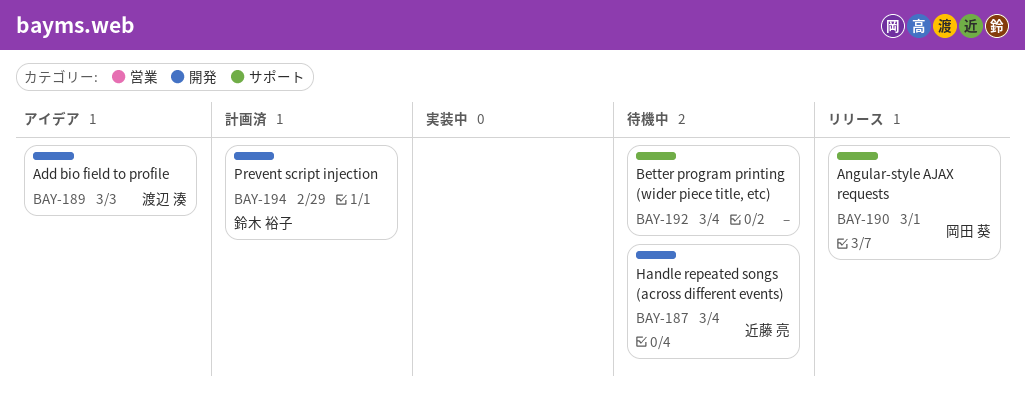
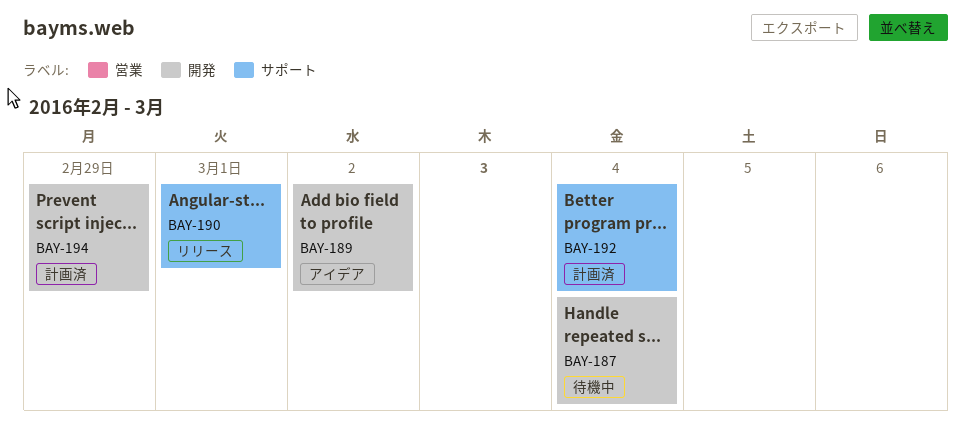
BAY-189, due: Mar 3 -> Mar 2
BAY-192, status: 待機中 -> 計画済

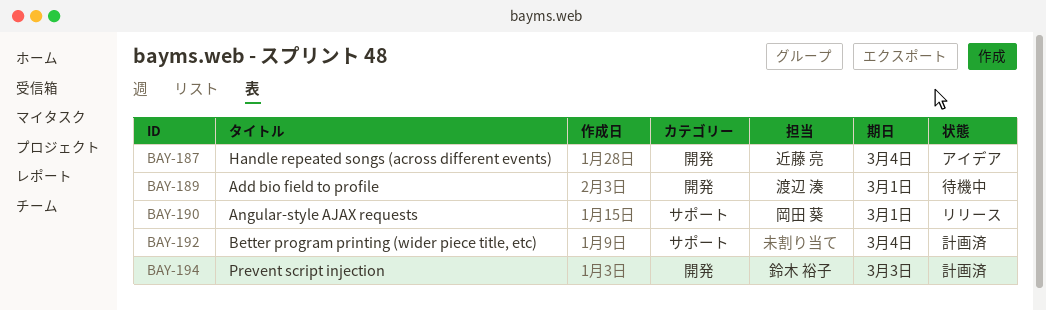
BAY-187, status: 待機中 -> アイデア
BAY-189, status: アイデア -> 待機中
BAY-189, due: Mar 2 -> Mar 1
BAY-194, due: Feb 29 -> Mar 3

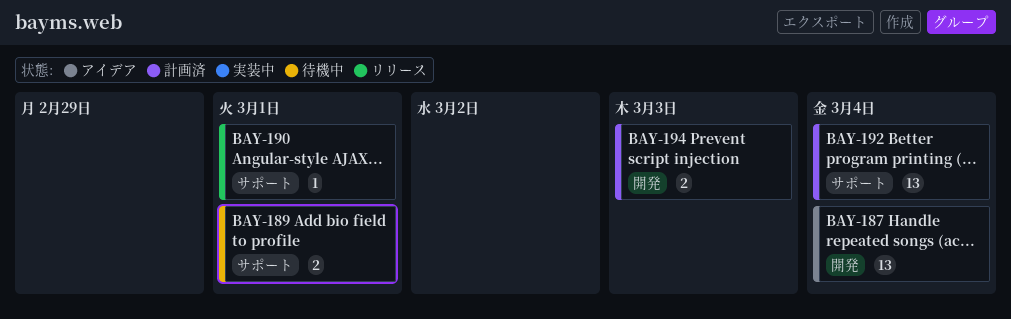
BAY-189, label: 開発 -> サポート

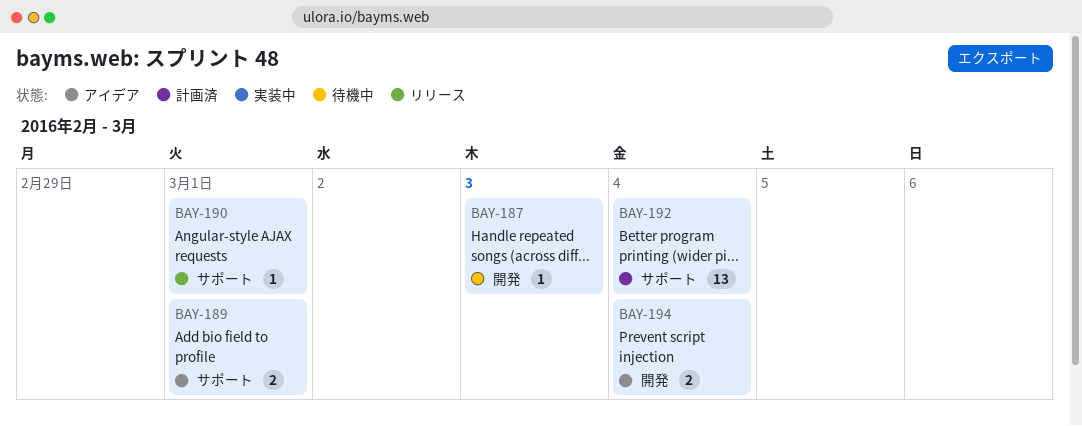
BAY-187, status: アイデア -> 待機中
BAY-187, estimate: 13 -> 1
BAY-187, due: Mar 4 -> Mar 3
BAY-189, status: 待機中 -> アイデア
BAY-194, status: 計画済 -> アイデア
BAY-194, due: Mar 3 -> Mar 4

